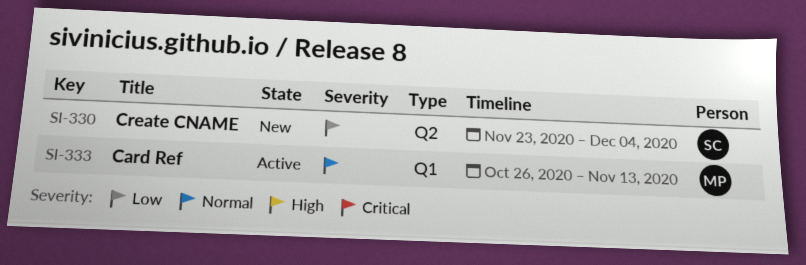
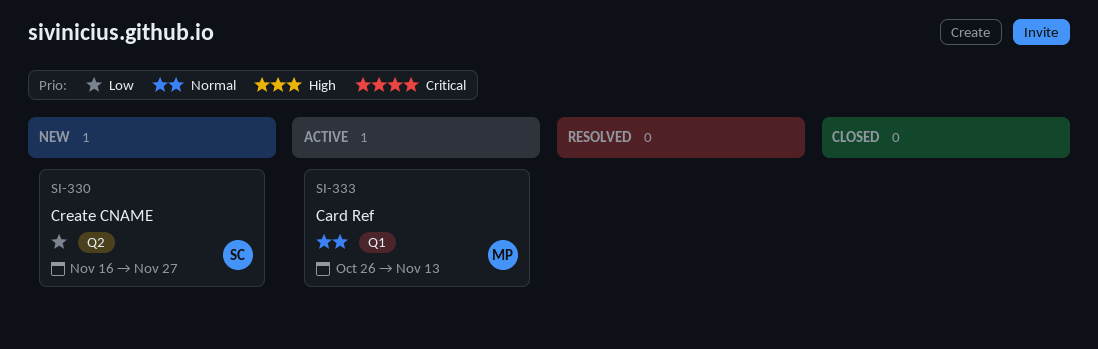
SI-330, start: Nov 23 -> Nov 16
SI-330, due: Dec 4 -> Nov 27

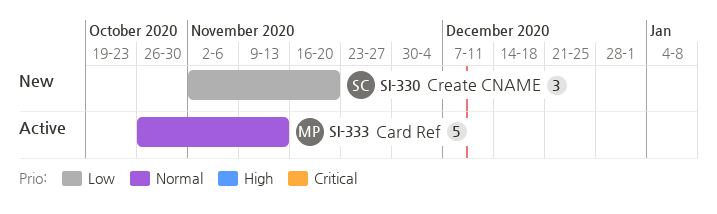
SI-330, start: Nov 16 -> Nov 2
SI-330, due: Nov 27 -> Nov 20

